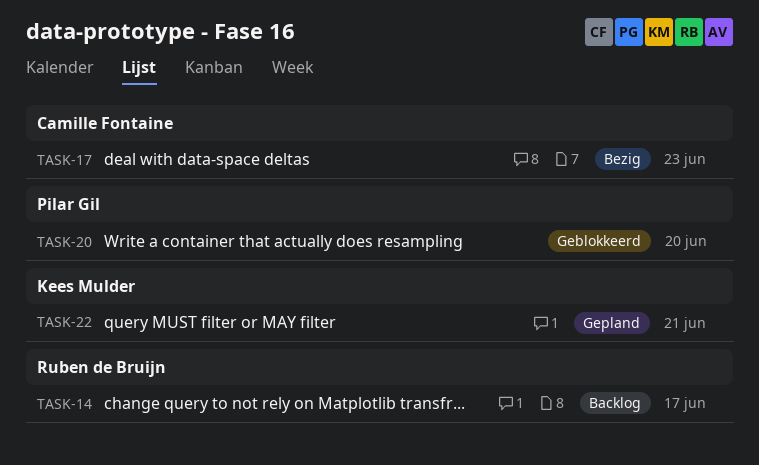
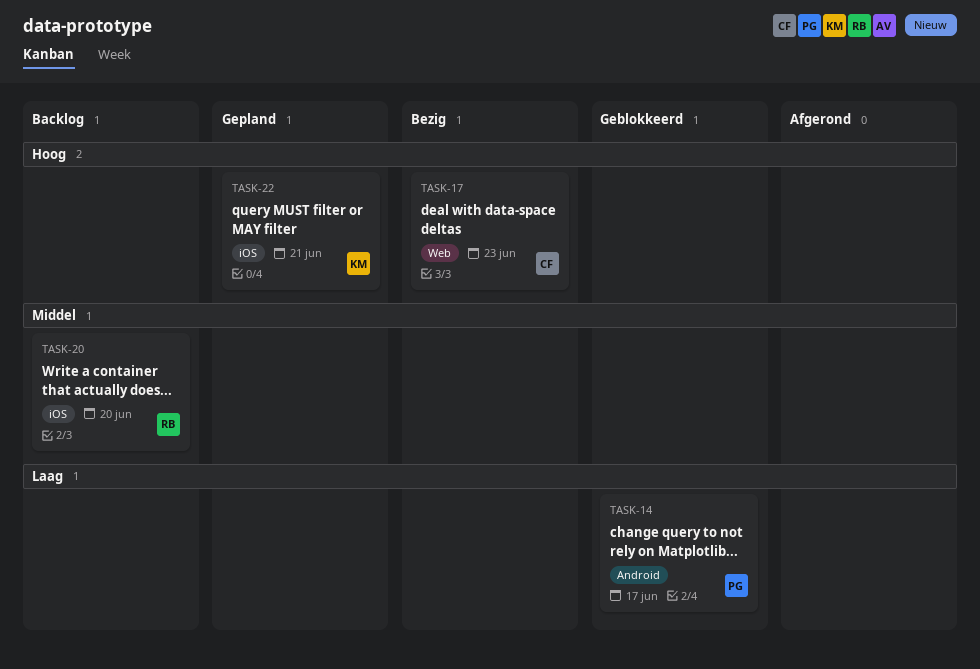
TASK-14, status: Backlog -> Geblokkeerd
TASK-14, owner: Ruben de Bruijn -> Pilar Gil
TASK-20, status: Geblokkeerd -> Backlog
TASK-20, owner: Pilar Gil -> Ruben de Bruijn

